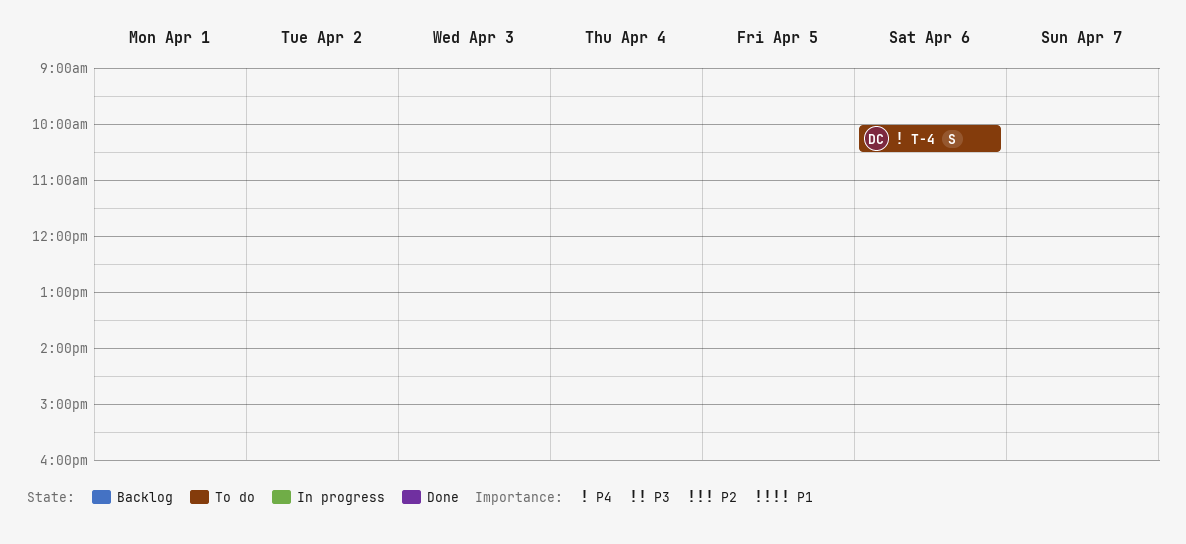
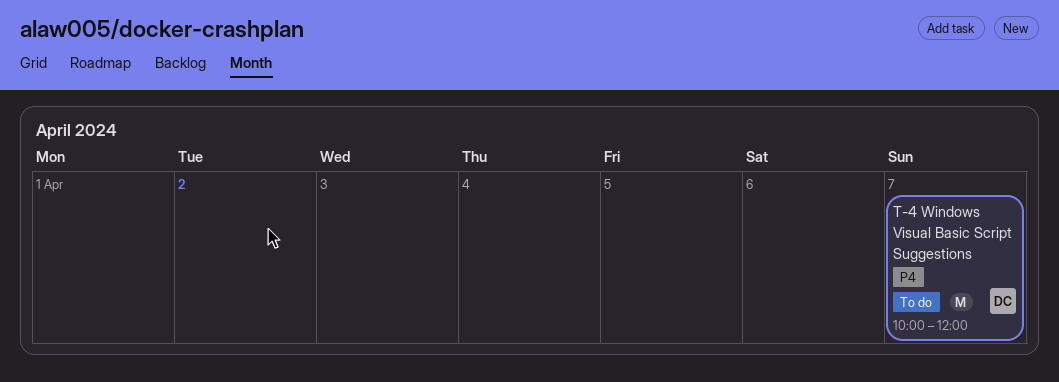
T-4, estimate: S -> M
T-4, day: Apr 6 -> Apr 7
T-4, ends: 10:30 -> 12:00

